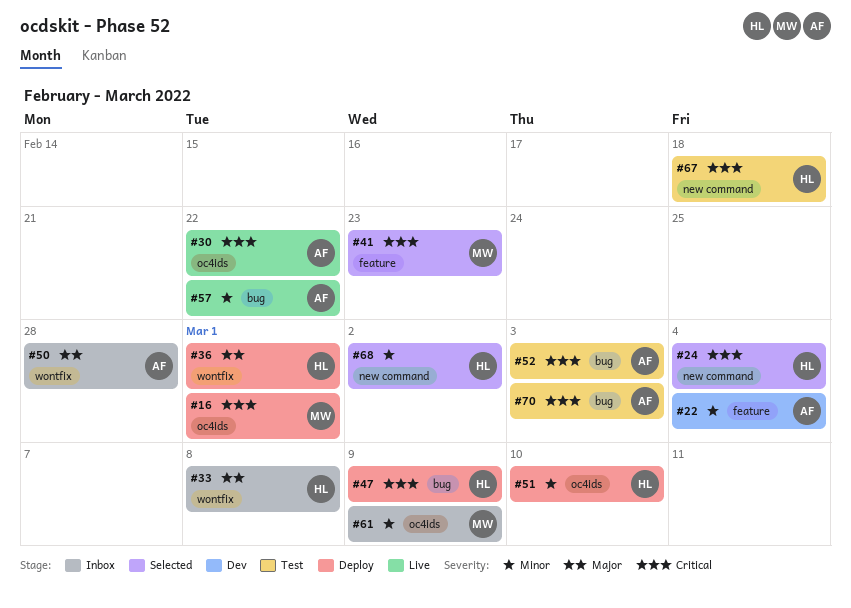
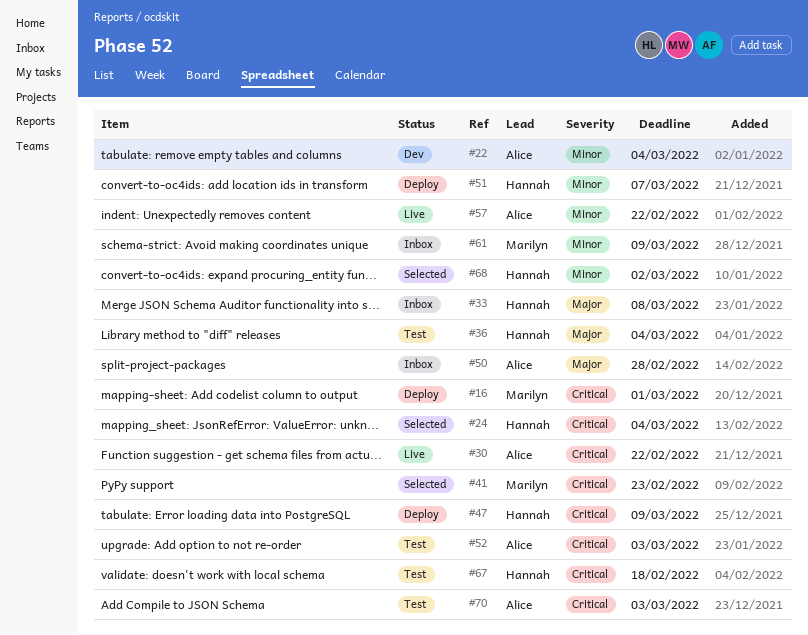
#36, status: Deploy -> Test
#36, due: Mar 1 -> Mar 4
#51, due: Mar 10 -> Mar 7

